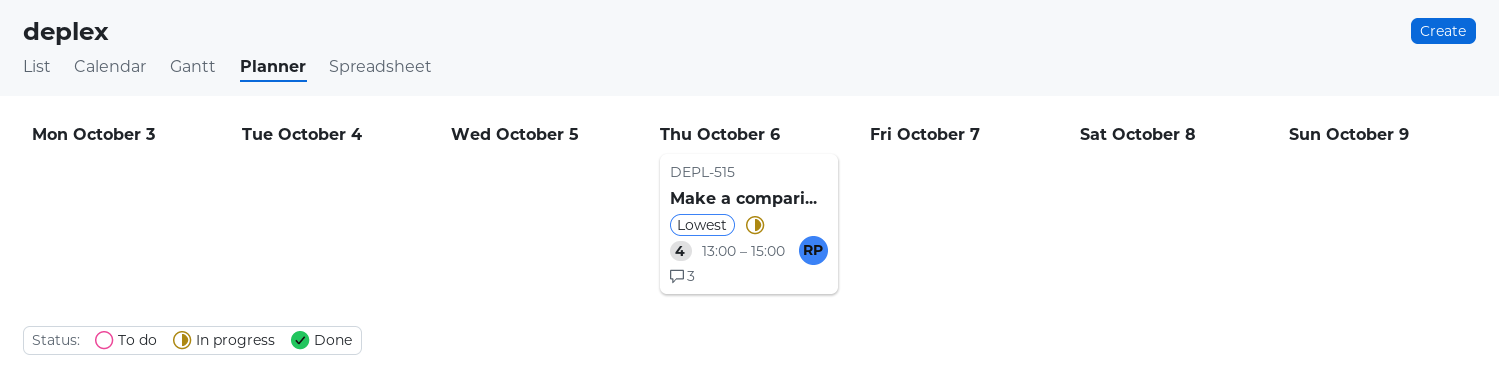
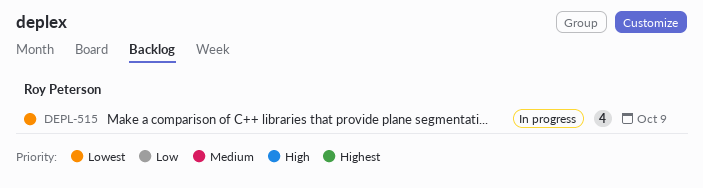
DEPL-515, day: Oct 6 -> Oct 9

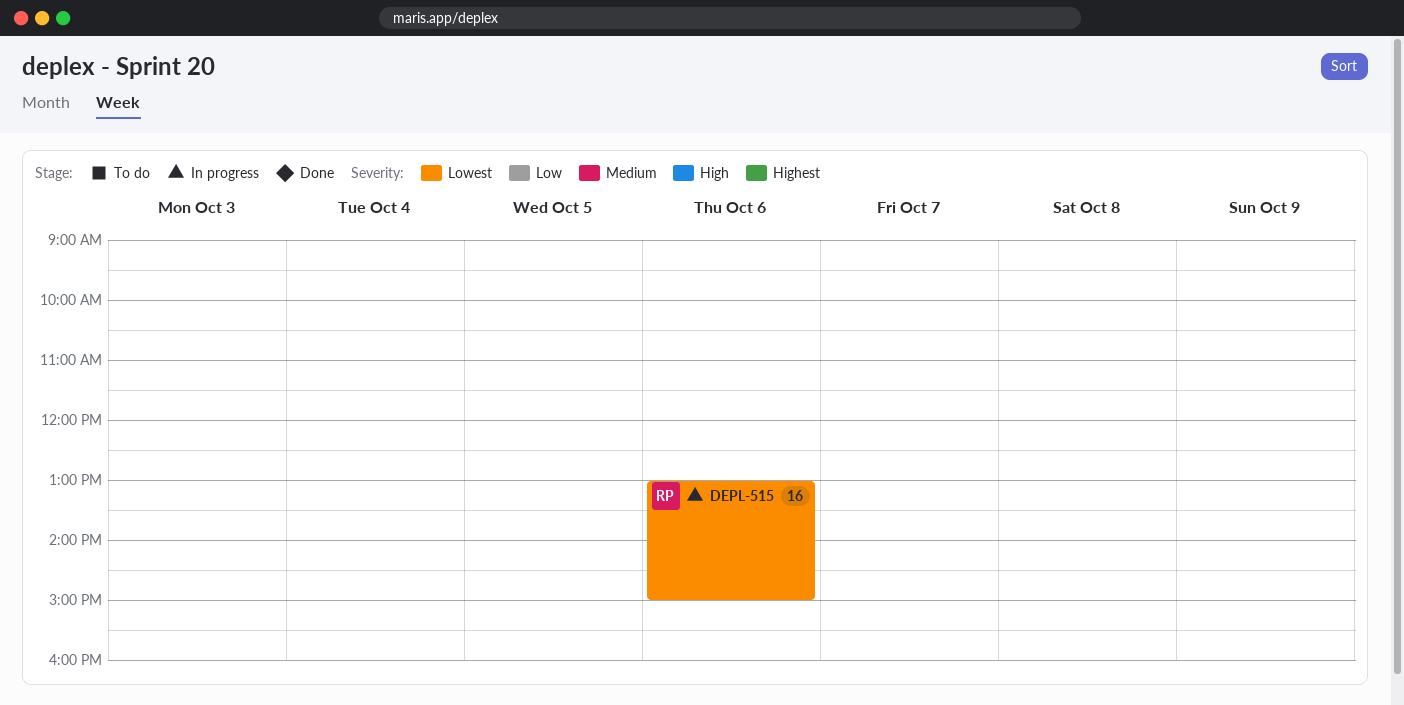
DEPL-515, estimate: 4 -> 16
DEPL-515, day: Oct 9 -> Oct 6

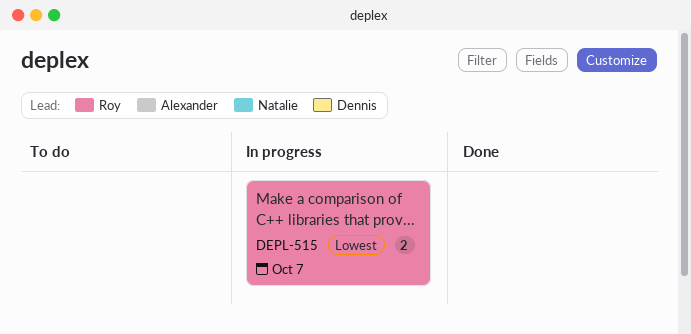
DEPL-515, estimate: 16 -> 2
DEPL-515, day: Oct 6 -> Oct 7

